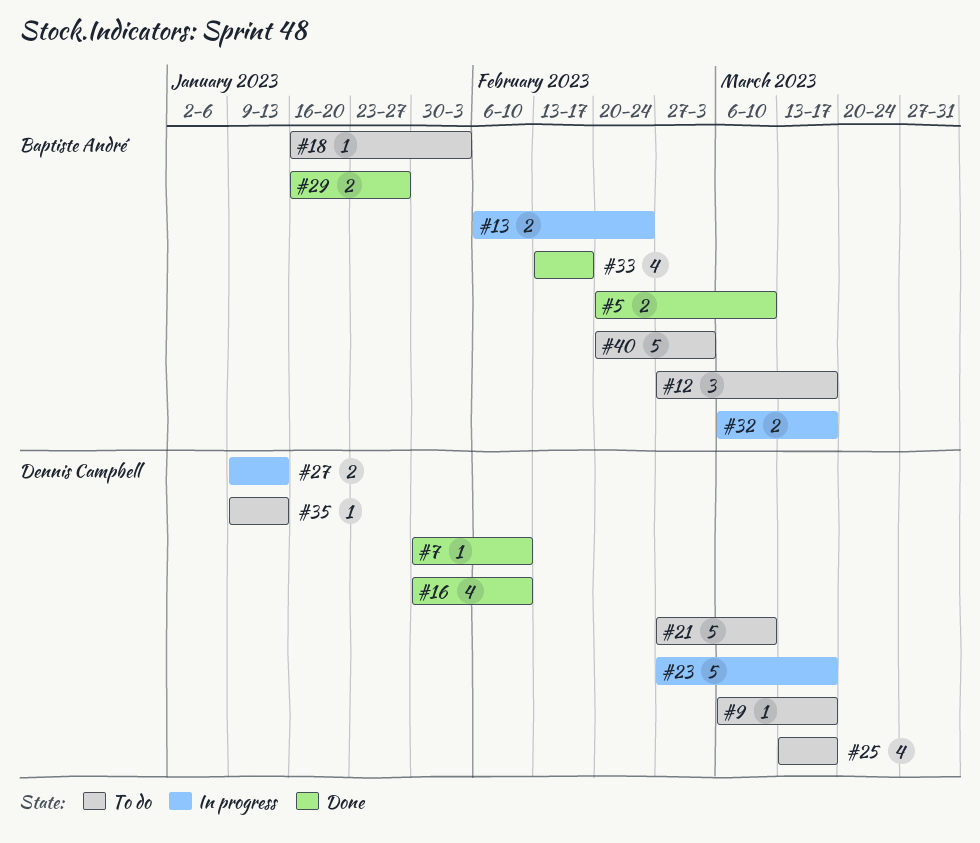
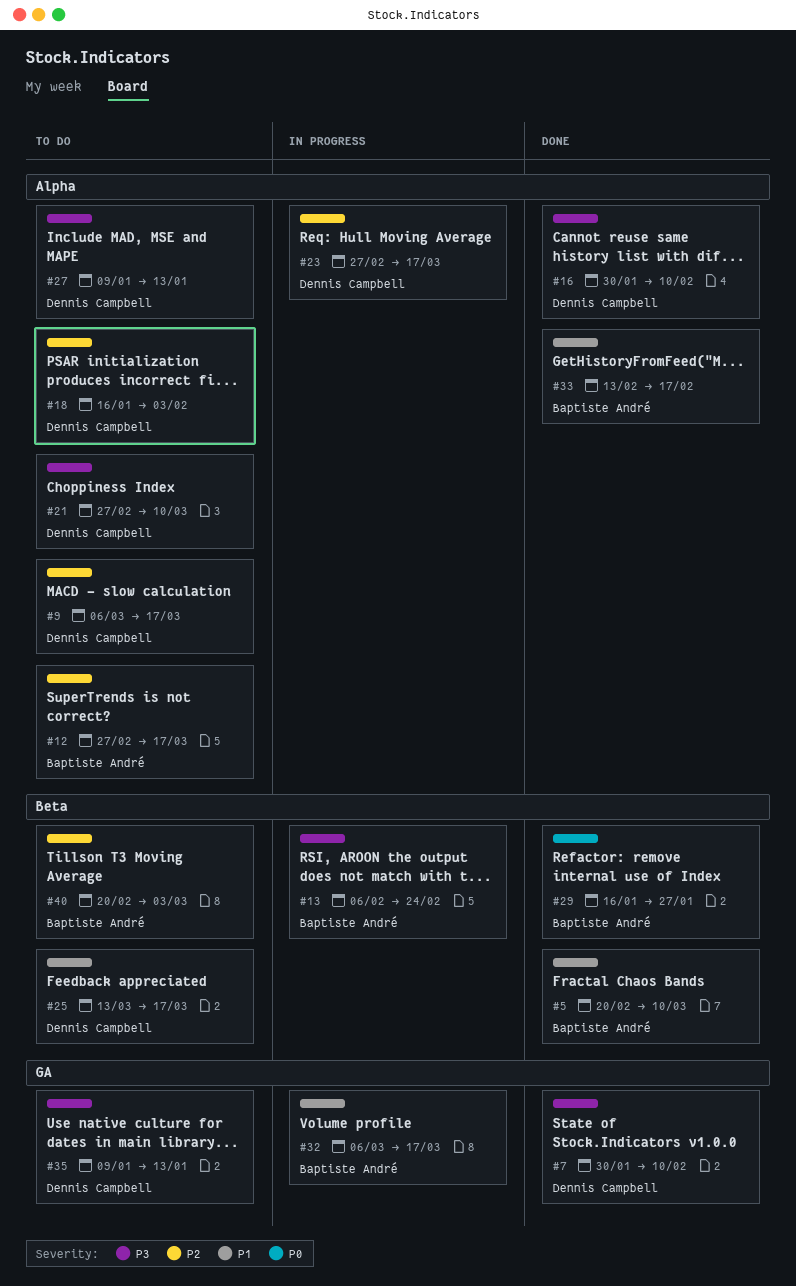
#18, owner: Baptiste André -> Dennis Campbell
#27, status: In progress -> To do

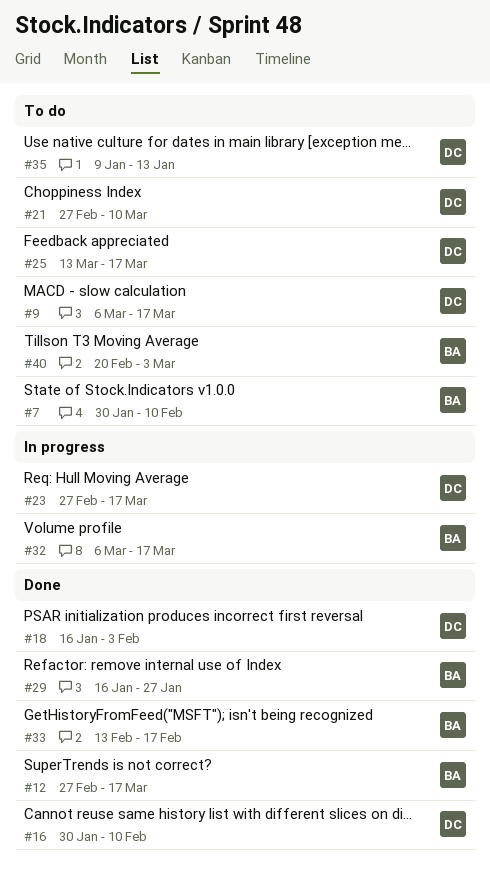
#5: present -> none
#7, status: Done -> To do
#7, owner: Dennis Campbell -> Baptiste André
#12, status: To do -> Done
#13: present -> none
#18, status: To do -> Done
#27: present -> none

